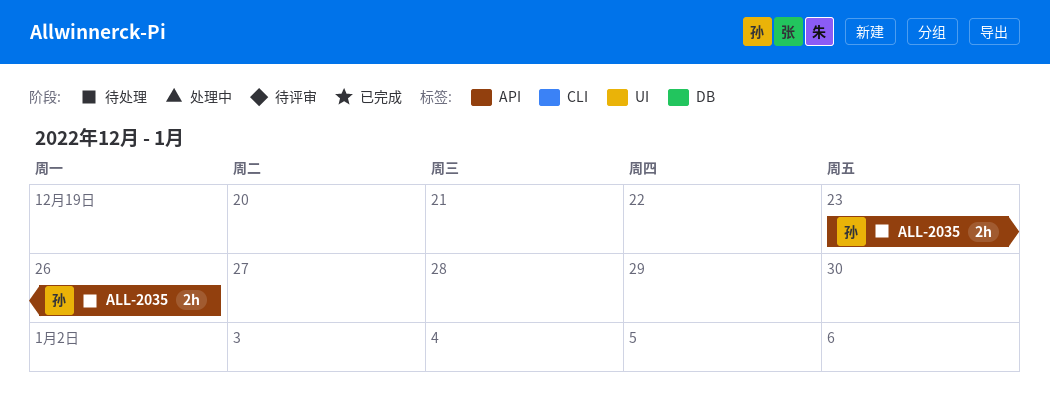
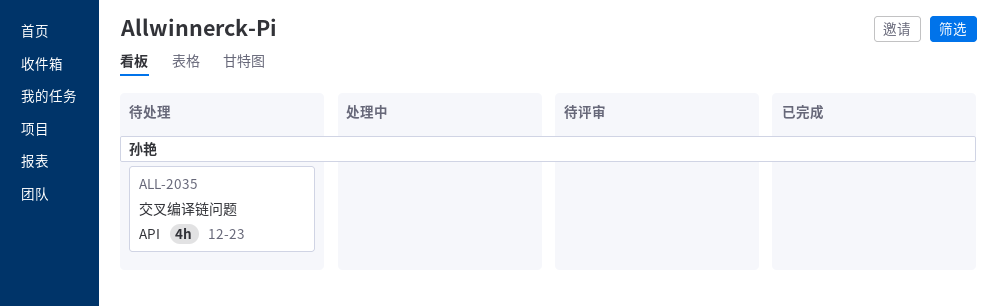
ALL-2035, estimate: 2h -> 4h
ALL-2035, due: Dec 26 -> Dec 23

